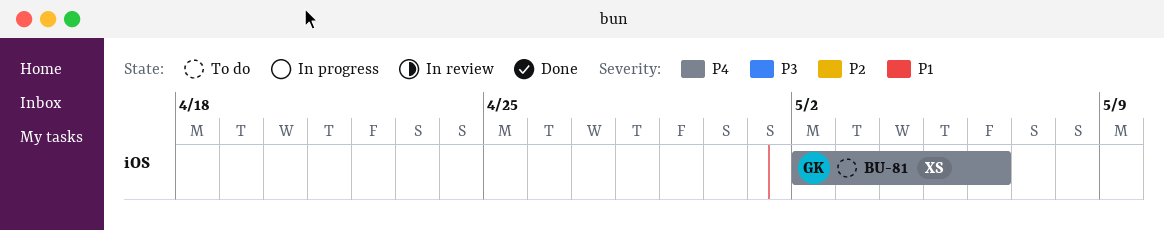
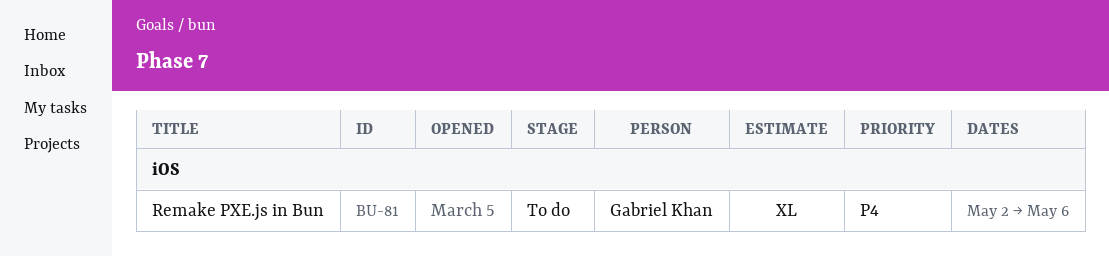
BU-81, estimate: XS -> XL

